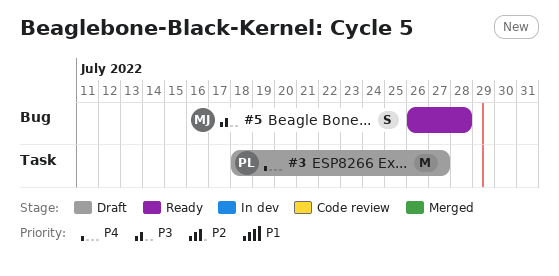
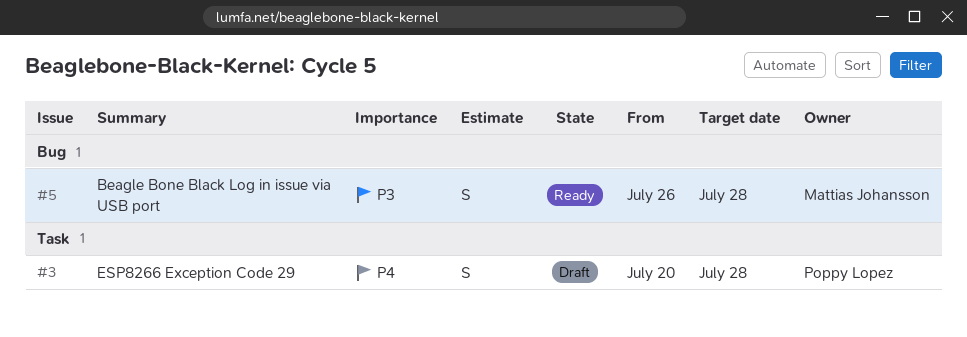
#3, estimate: M -> S
#3, start: Jul 18 -> Jul 20
#3, due: Jul 27 -> Jul 28

